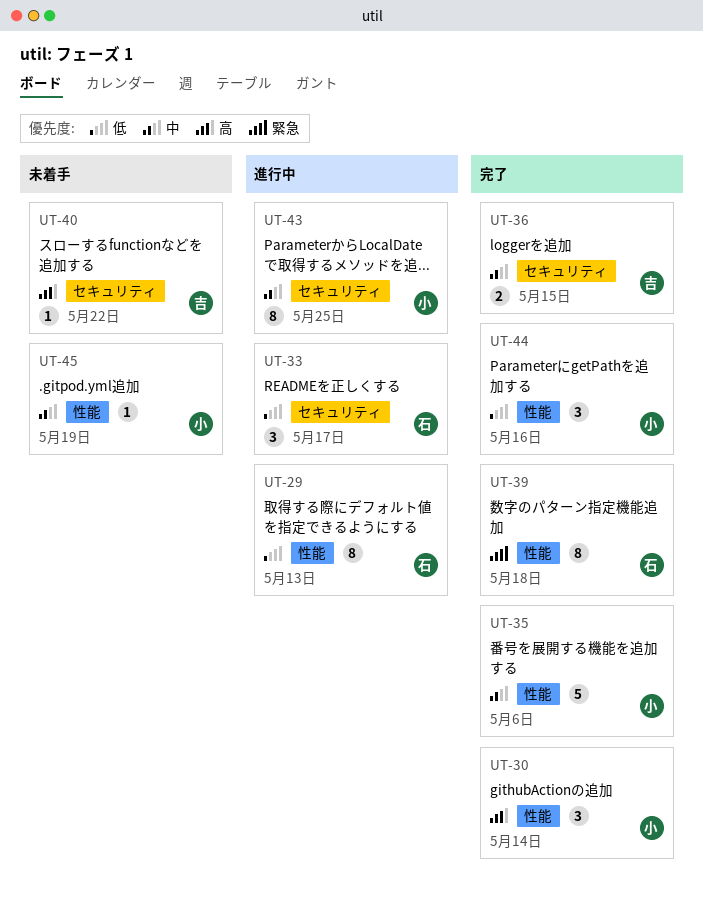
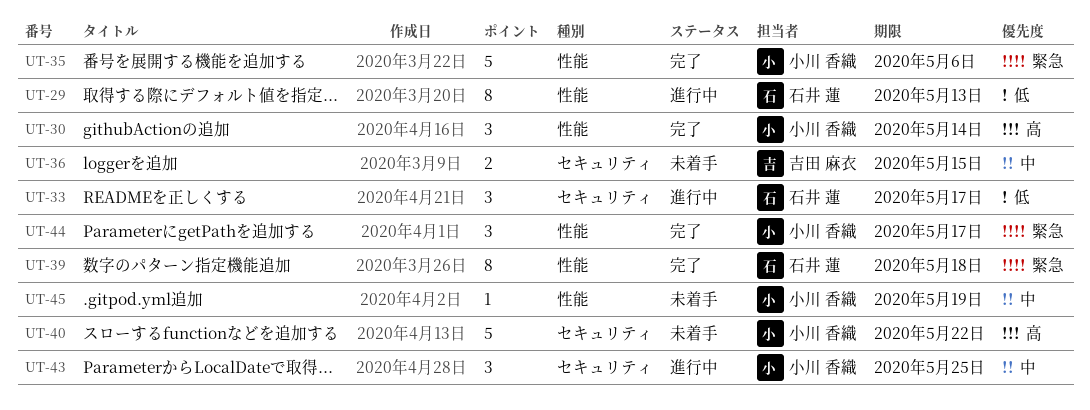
UT-35, priority: 中 -> 緊急
UT-36, status: 完了 -> 未着手
UT-40, owner: 吉田 麻衣 -> 小川 香織
UT-40, estimate: 1 -> 5
UT-43, estimate: 8 -> 3
UT-44, priority: 低 -> 緊急
UT-44, due: May 16 -> May 17

